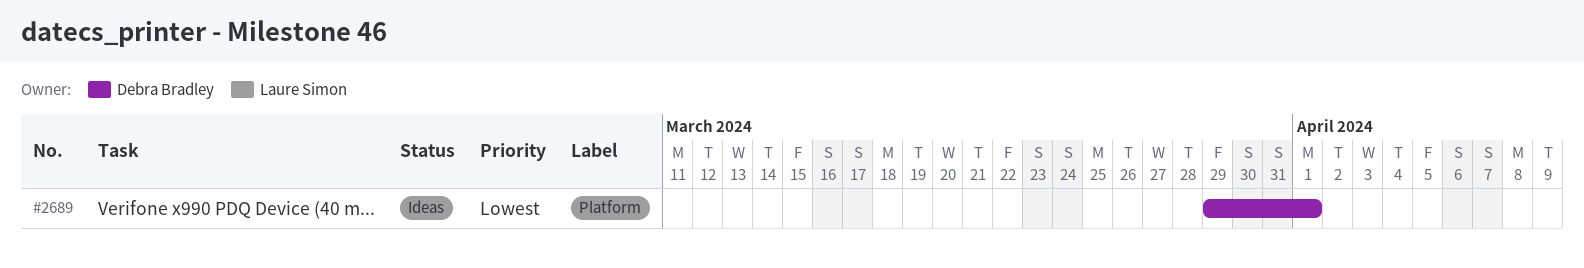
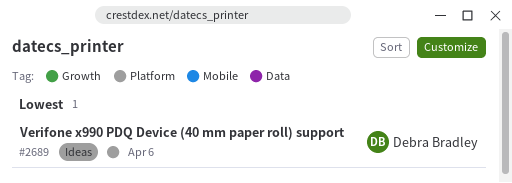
#2689, due: Apr 1 -> Apr 6

